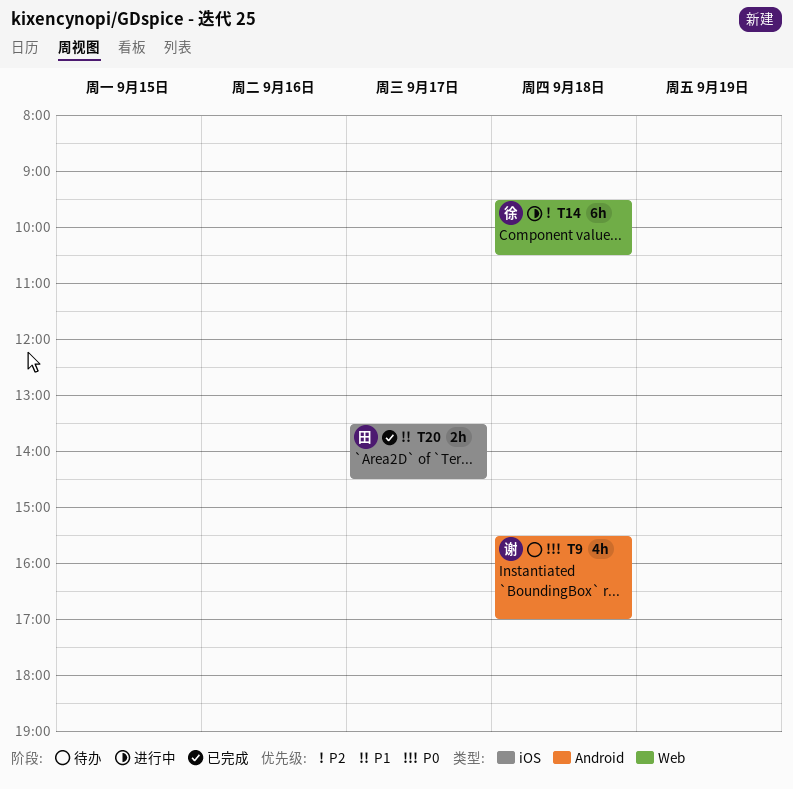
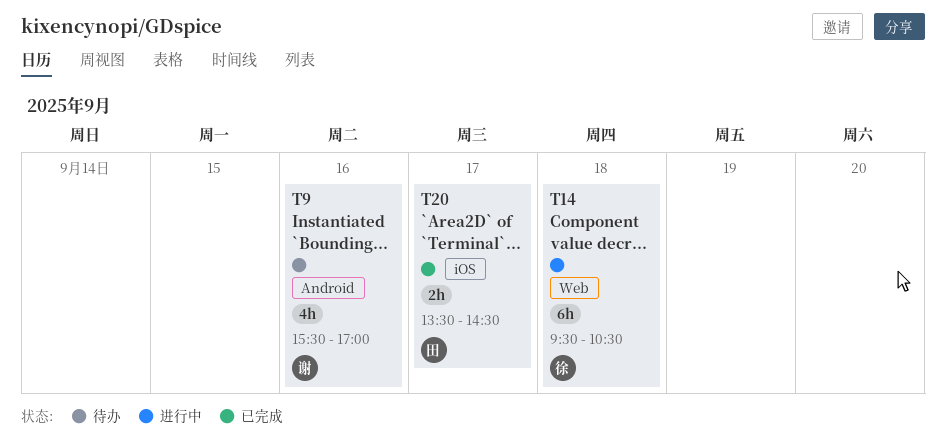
T9, day: Sep 18 -> Sep 16

